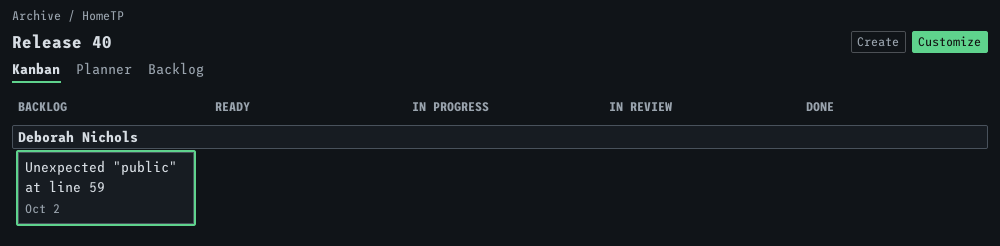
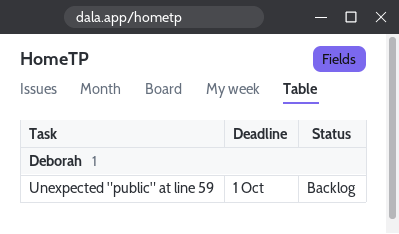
Unexpected "public" at line 59, due: Oct 2 -> Oct 1

